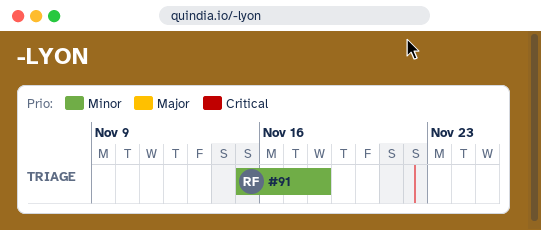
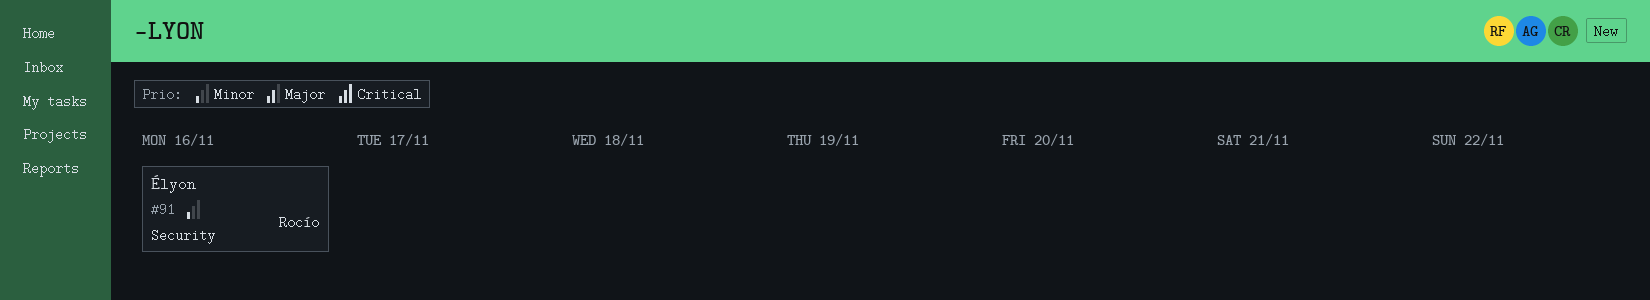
#91, due: Nov 18 -> Nov 16

